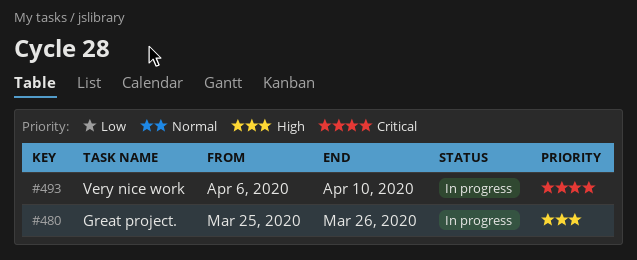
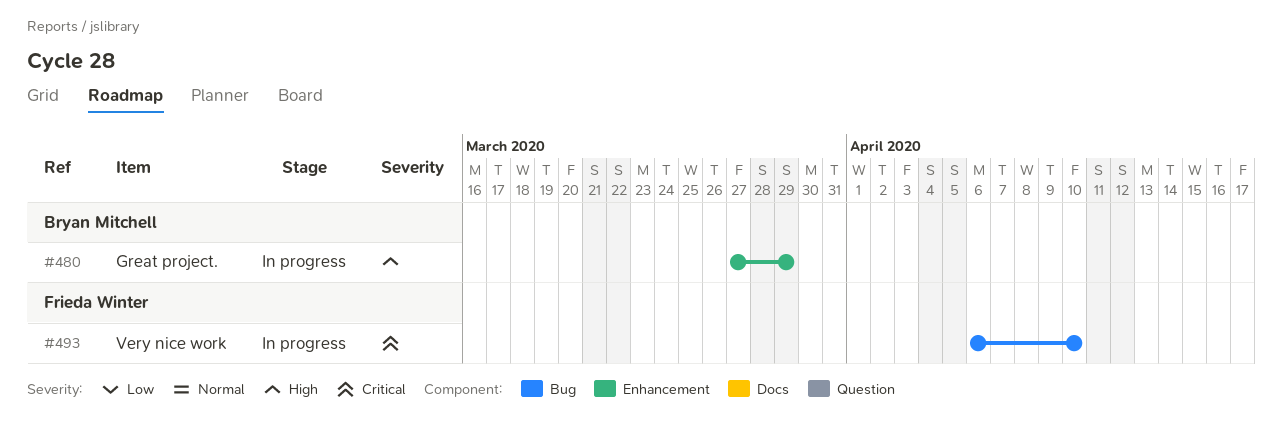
#480, start: Mar 25 -> Mar 27
#480, due: Mar 26 -> Mar 29

